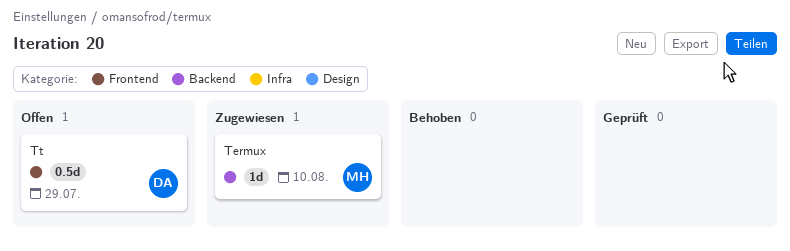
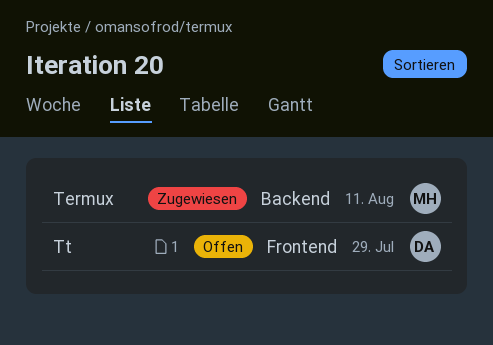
Termux, due: Aug 10 -> Aug 11

